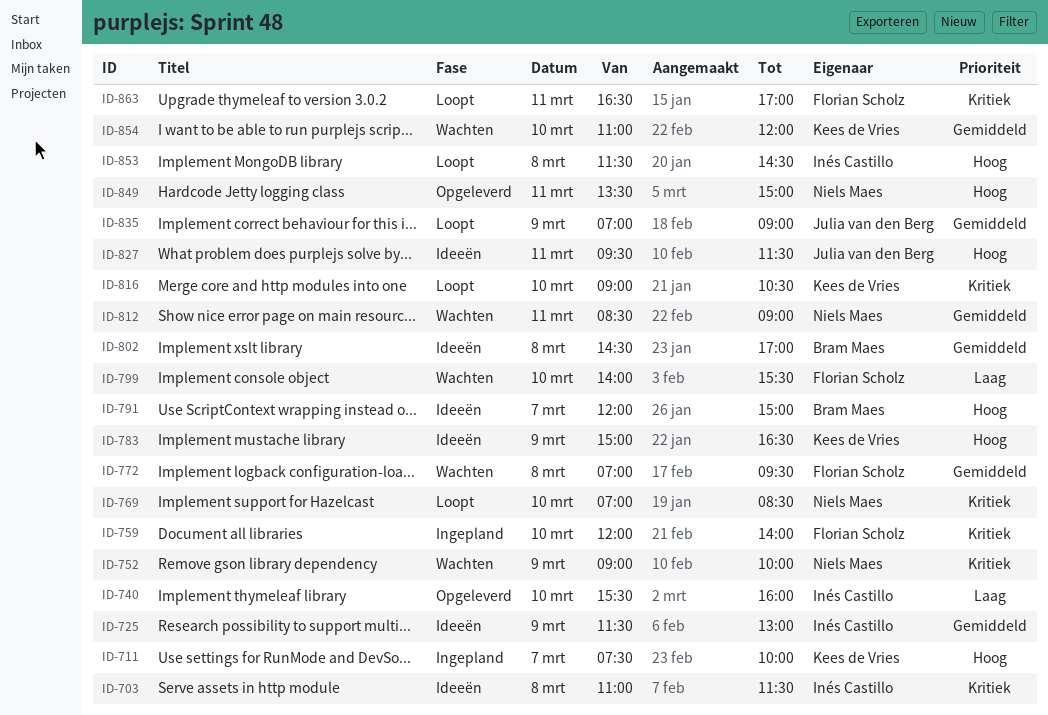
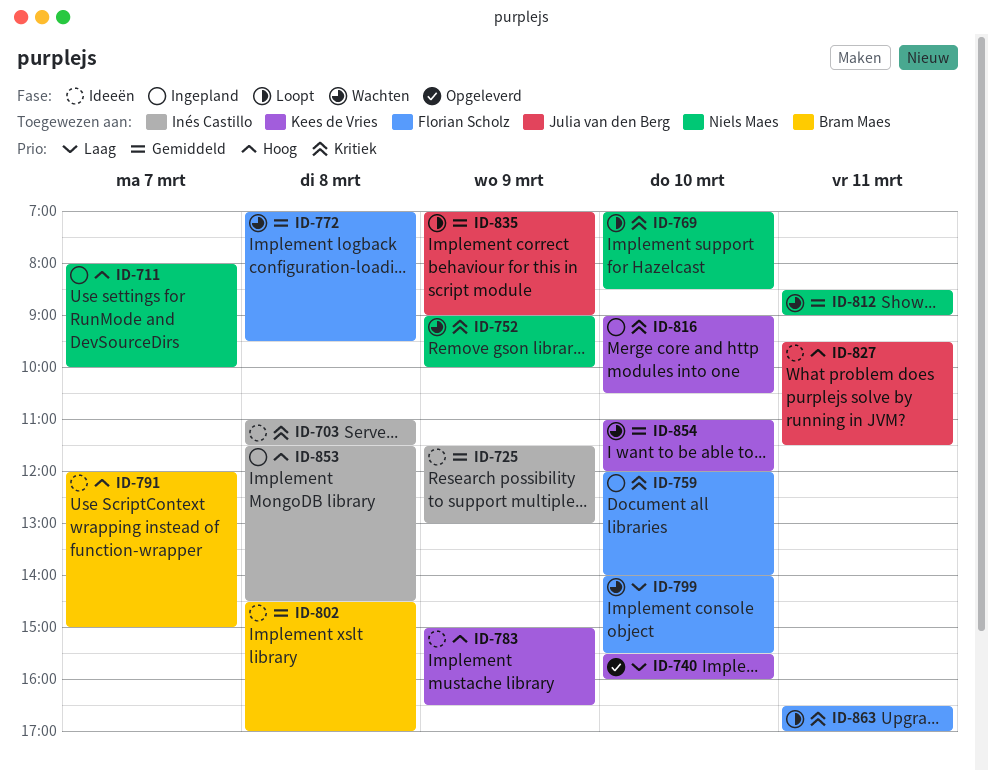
ID-711, owner: Kees de Vries -> Niels Maes
ID-711, begins: 07:30 -> 08:00
ID-740, owner: Inés Castillo -> Kees de Vries
ID-816, status: Loopt -> Ingepland
ID-849: present -> none
ID-853, status: Loopt -> Ingepland

